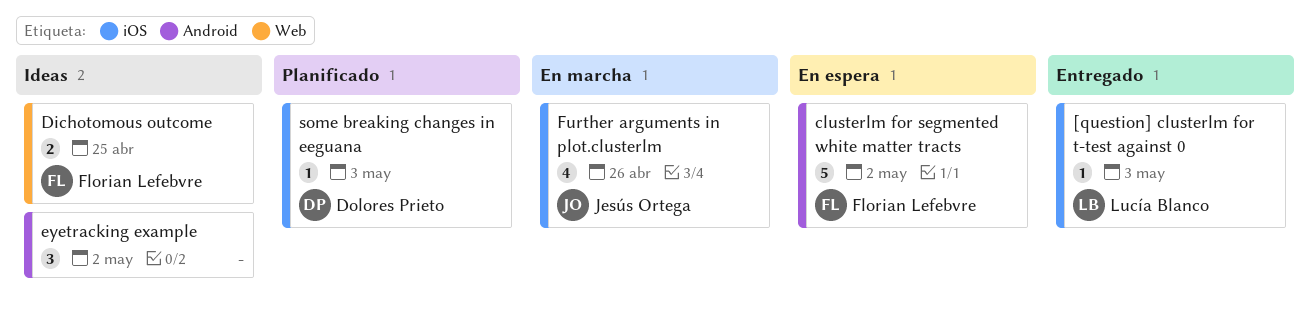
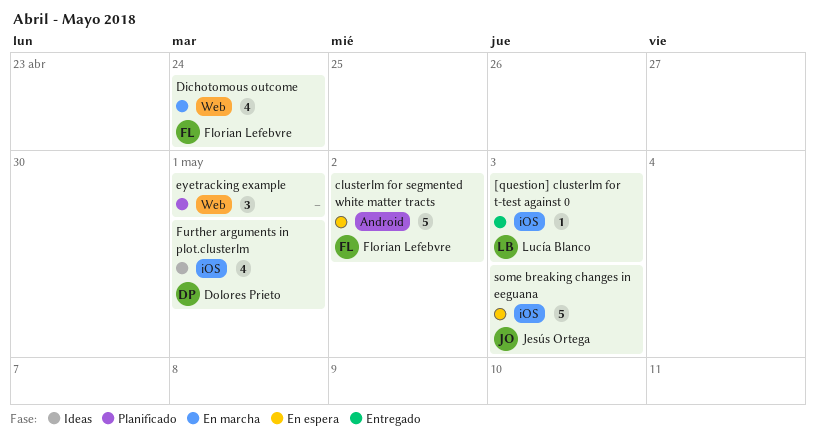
Dichotomous outcome, status: Ideas -> En marcha
Dichotomous outcome, estimate: 2 -> 4
Dichotomous outcome, due: Apr 25 -> Apr 24
eyetracking example, status: Ideas -> Planificado
eyetracking example, label: Android -> Web
eyetracking example, due: May 2 -> May 1
Further arguments in plot.clusterlm, status: En marcha -> Ideas
Further arguments in plot.clusterlm, owner: Jesús Ortega -> Dolores Prieto
Further arguments in plot.clusterlm, due: Apr 26 -> May 1
some breaking changes in eeguana, status: Planificado -> En espera
some breaking changes in eeguana, owner: Dolores Prieto -> Jesús Ortega
some breaking changes in eeguana, estimate: 1 -> 5

